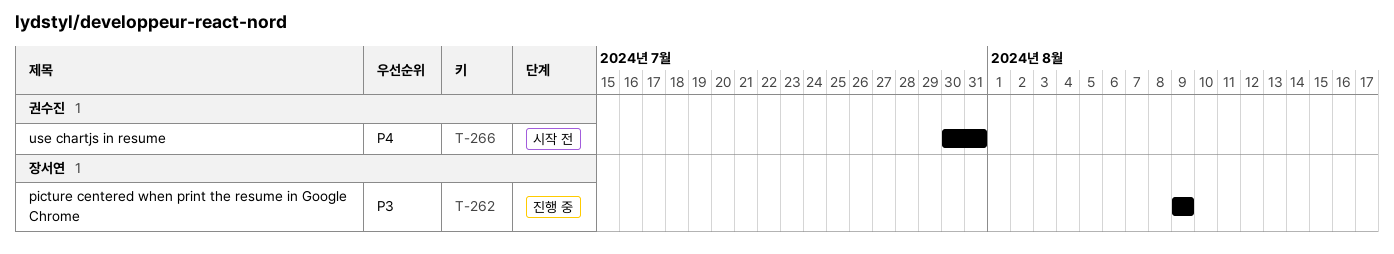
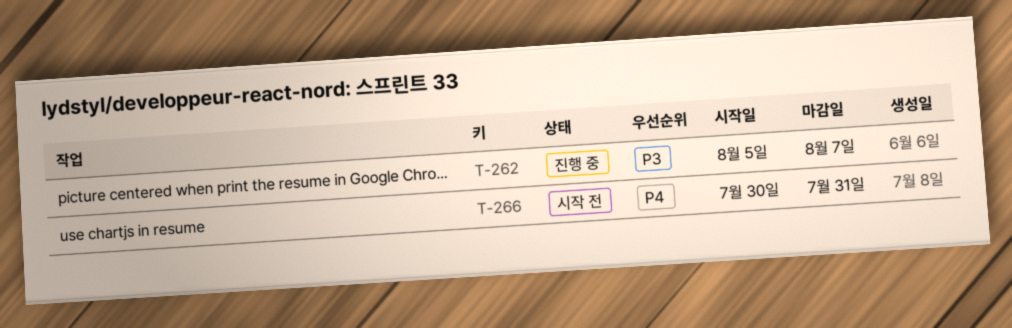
T-262, start: Aug 9 -> Aug 5
T-262, due: Aug 9 -> Aug 7

